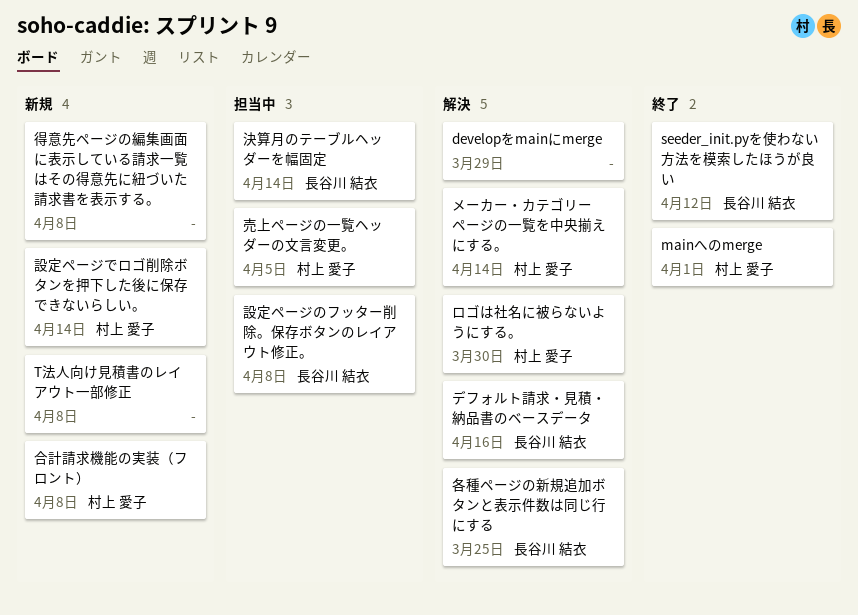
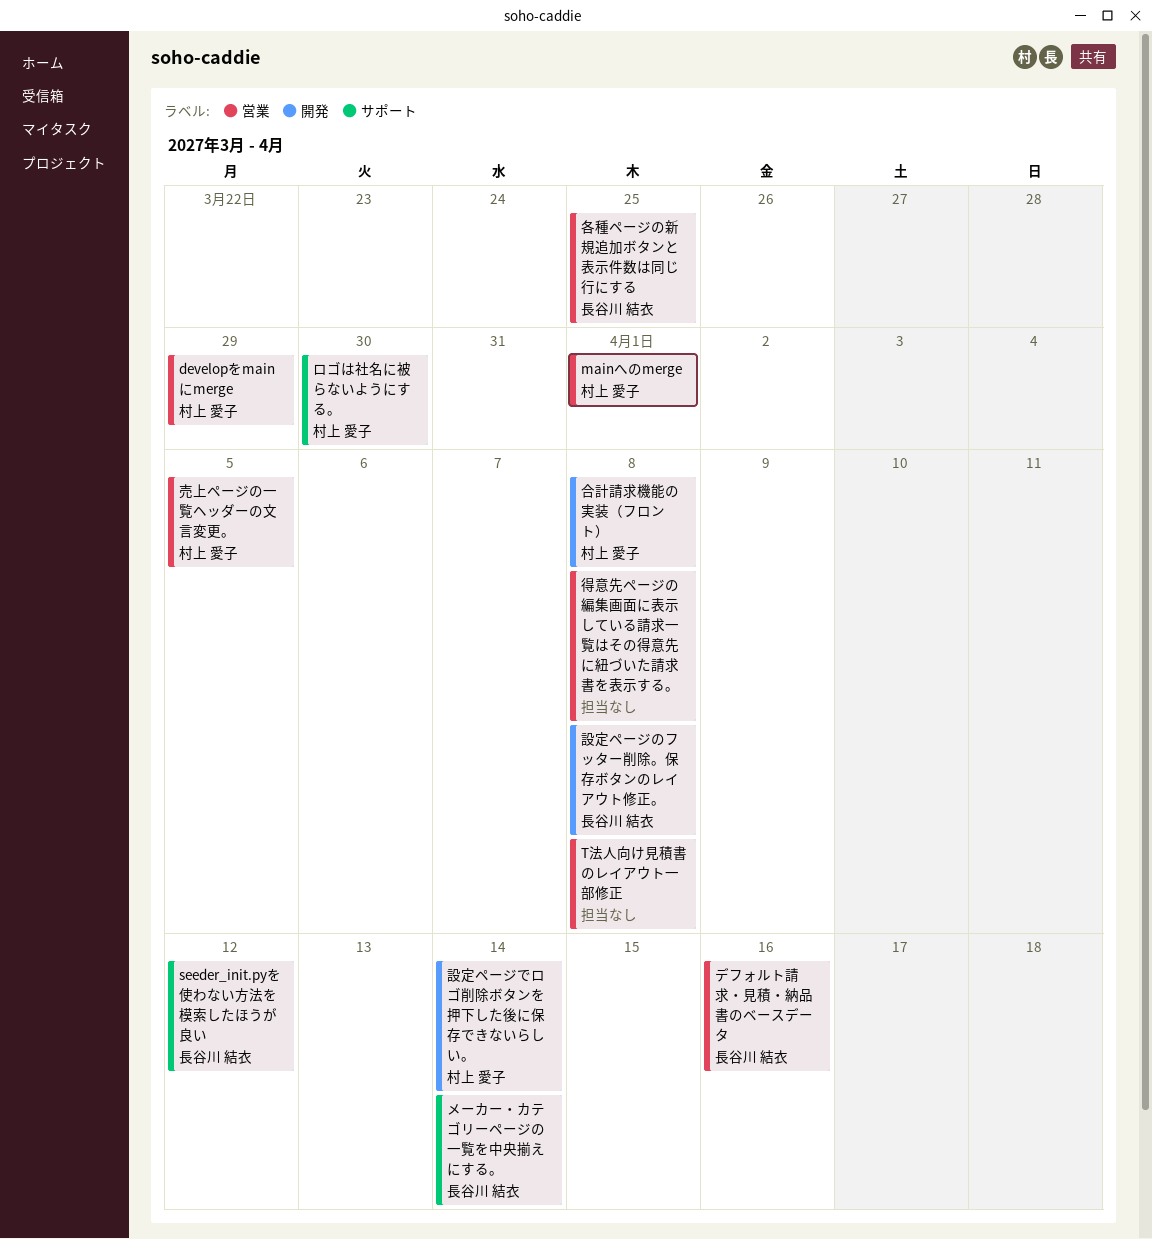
developをmainにmerge, owner: none -> 村上 愛子
メーカー・カテゴリーページの一覧を中央揃えにする。, owner: 村上 愛子 -> 長谷川 結衣
決算月のテーブルヘッダーを幅固定: present -> none

